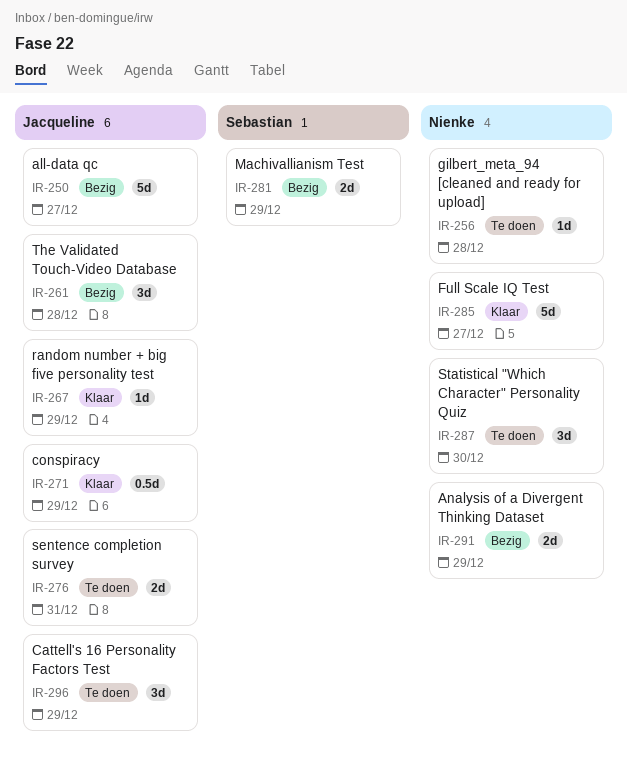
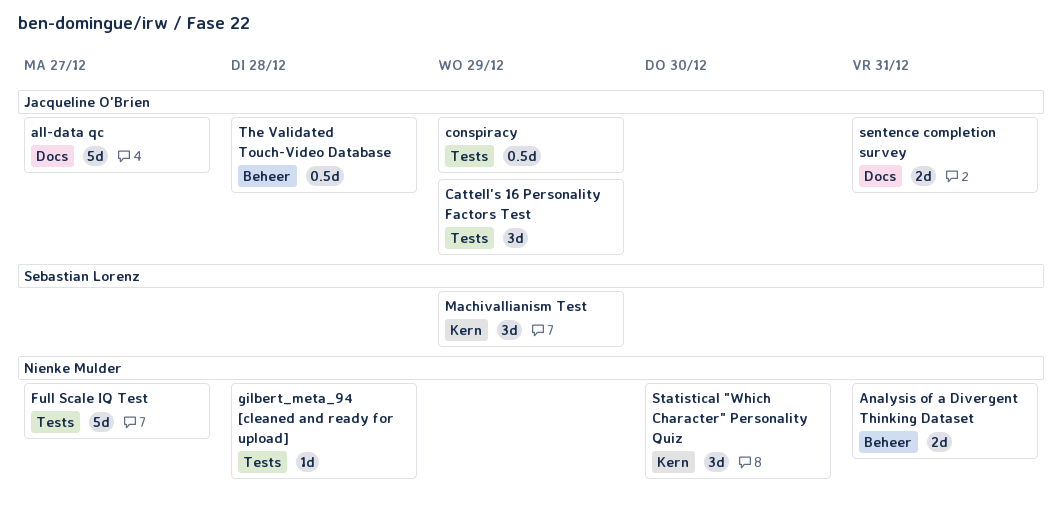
Analysis of a Divergent Thinking Dataset, due: Dec 29 -> Dec 31
Machivallianism Test, estimate: 2d -> 3d
random number + big five personality test: present -> none
The Validated Touch-Video Database, estimate: 3d -> 0.5d

